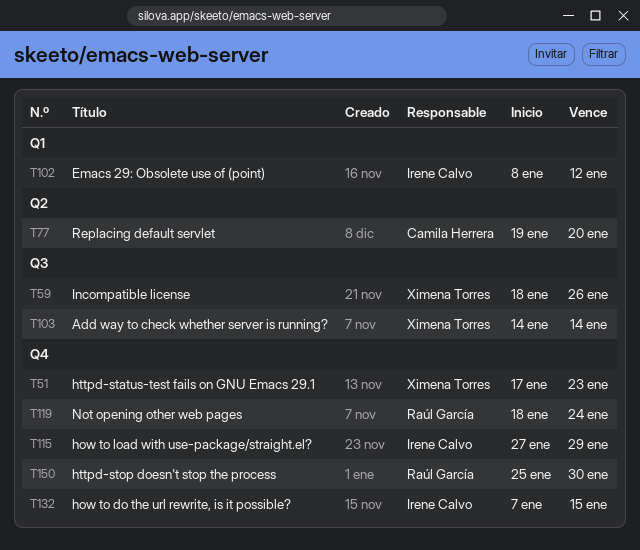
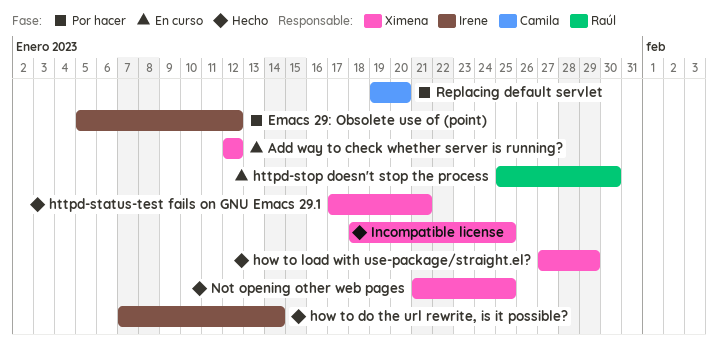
Add way to check whether server is running?, start: Jan 14 -> Jan 12
Add way to check whether server is running?, due: Jan 14 -> Jan 12
Emacs 29: Obsolete use of (point), start: Jan 8 -> Jan 5
how to do the url rewrite, is it possible?, due: Jan 15 -> Jan 14
how to load with use-package/straight.el?, owner: Irene Calvo -> Ximena Torres
httpd-status-test fails on GNU Emacs 29.1, due: Jan 23 -> Jan 21
Incompatible license, due: Jan 26 -> Jan 25
Not opening other web pages, owner: Raúl García -> Ximena Torres
Not opening other web pages, start: Jan 18 -> Jan 21
Not opening other web pages, due: Jan 24 -> Jan 25

